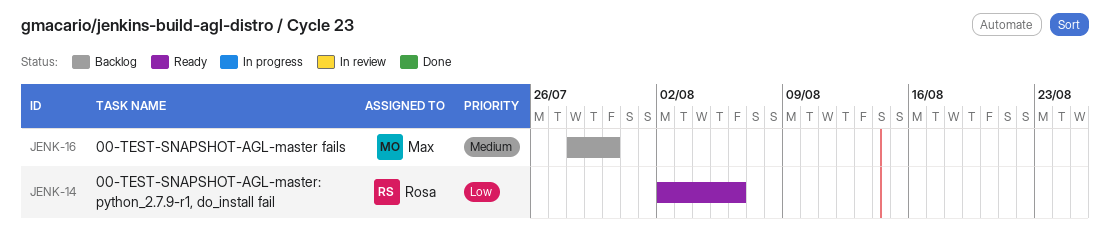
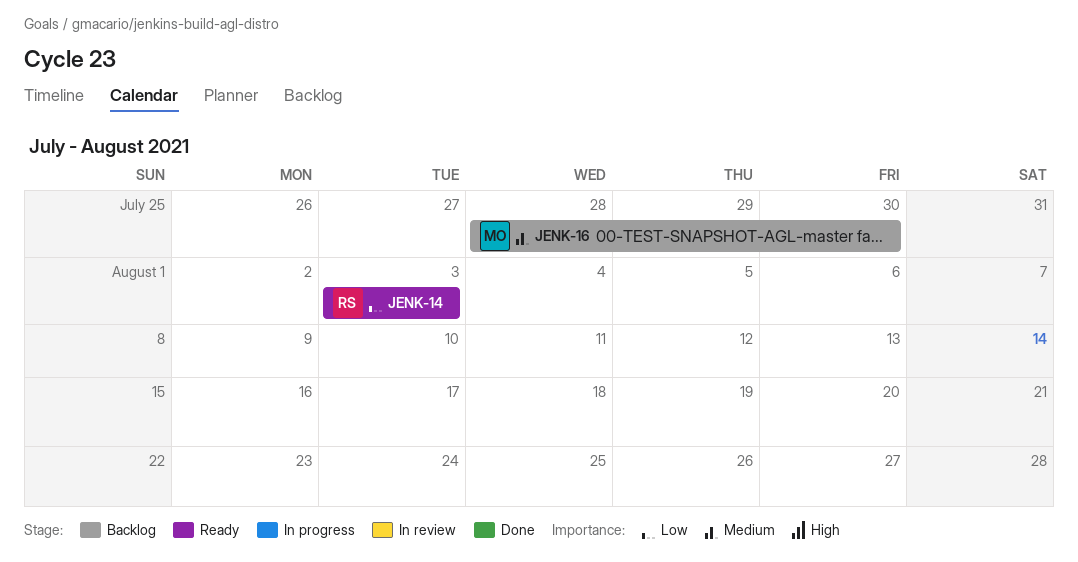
JENK-14, start: Aug 2 -> Aug 3
JENK-14, due: Aug 6 -> Aug 3

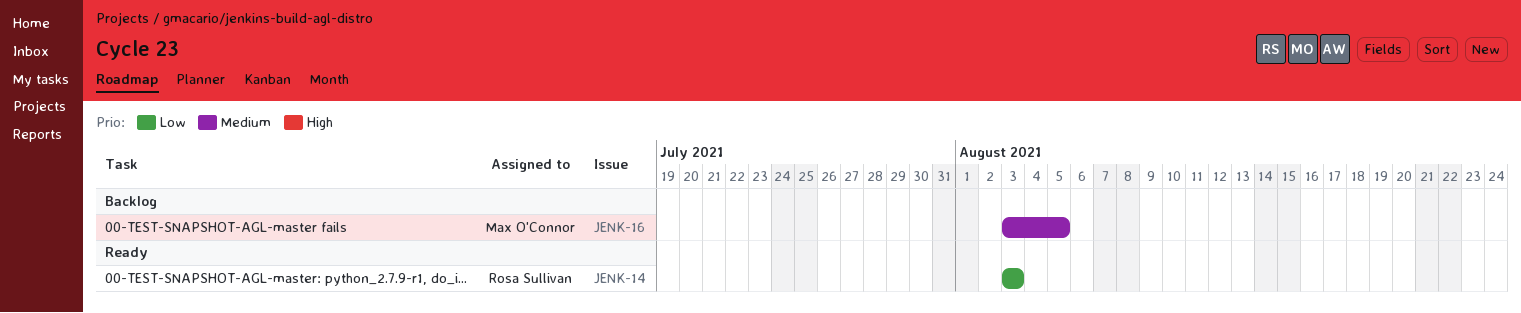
JENK-16, start: Jul 28 -> Aug 3
JENK-16, due: Jul 30 -> Aug 5

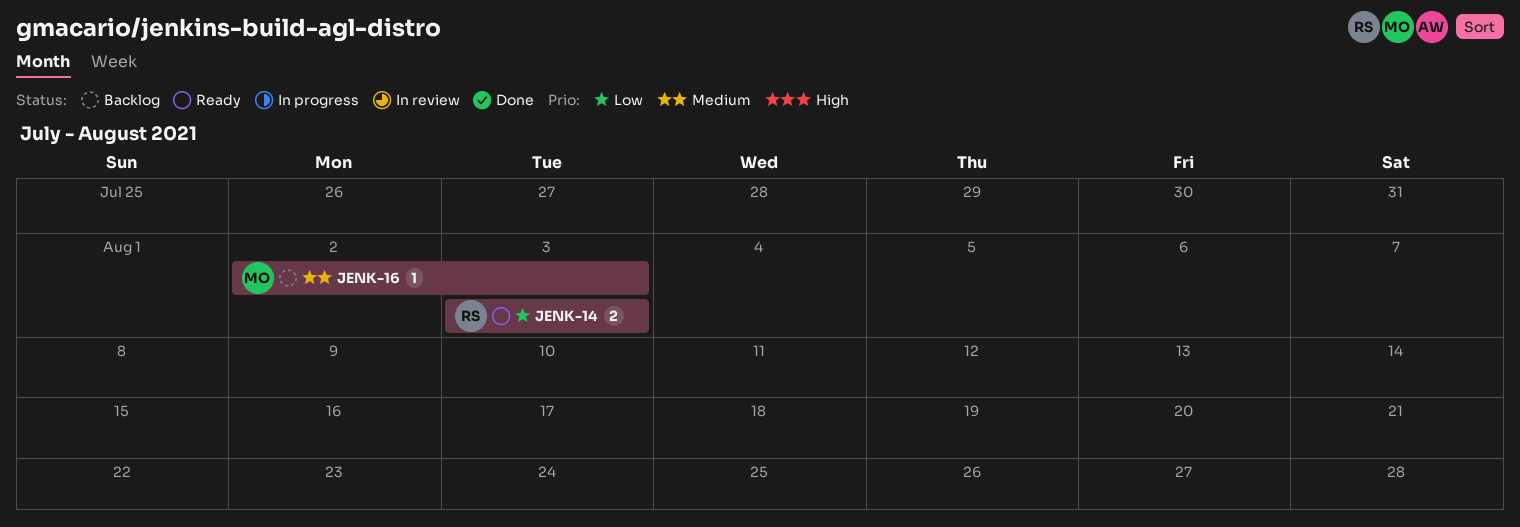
JENK-16, start: Aug 3 -> Aug 2
JENK-16, due: Aug 5 -> Aug 3

